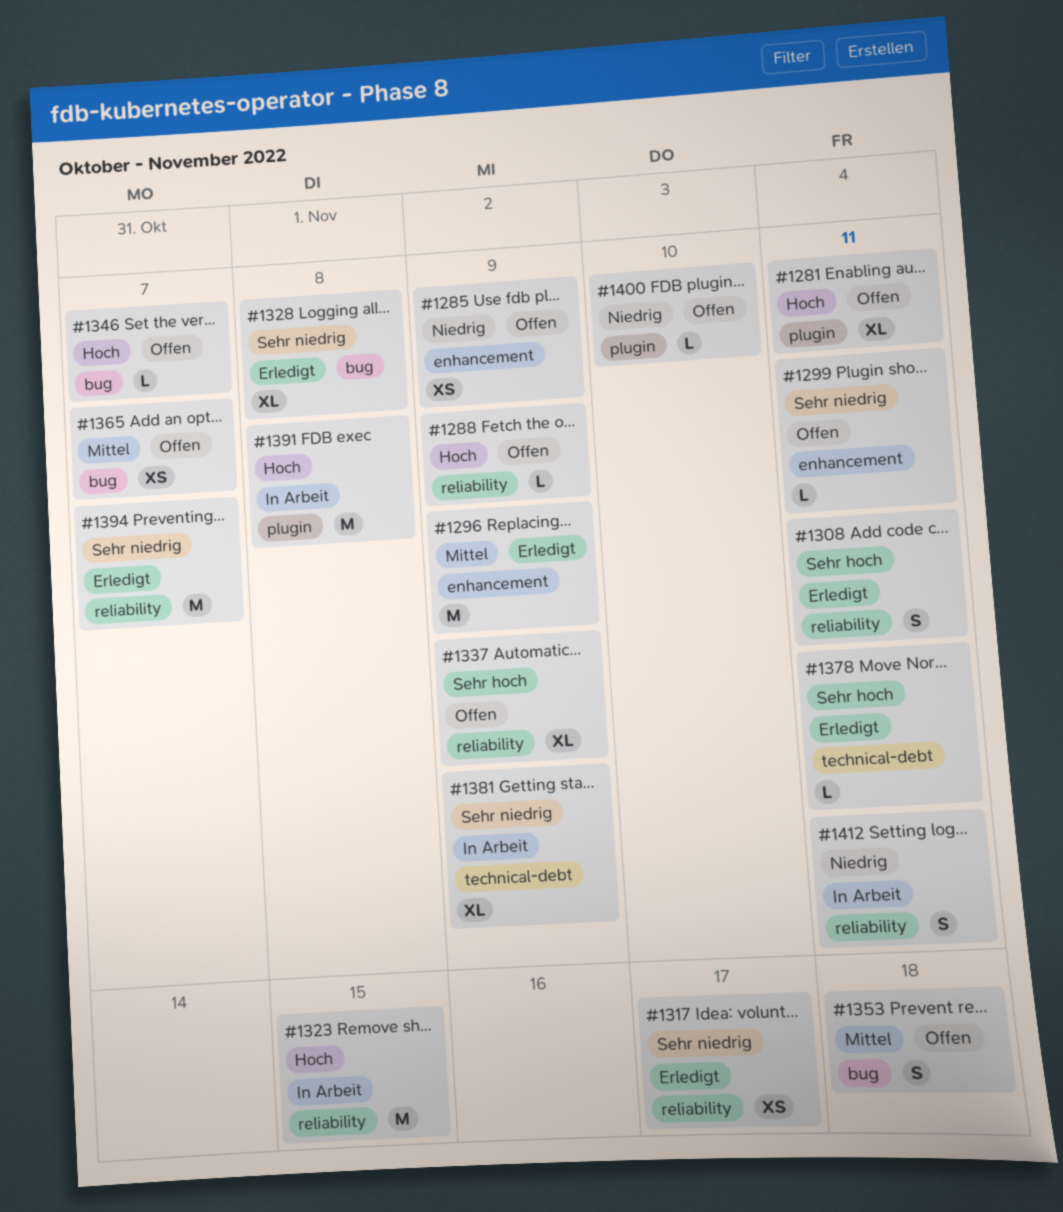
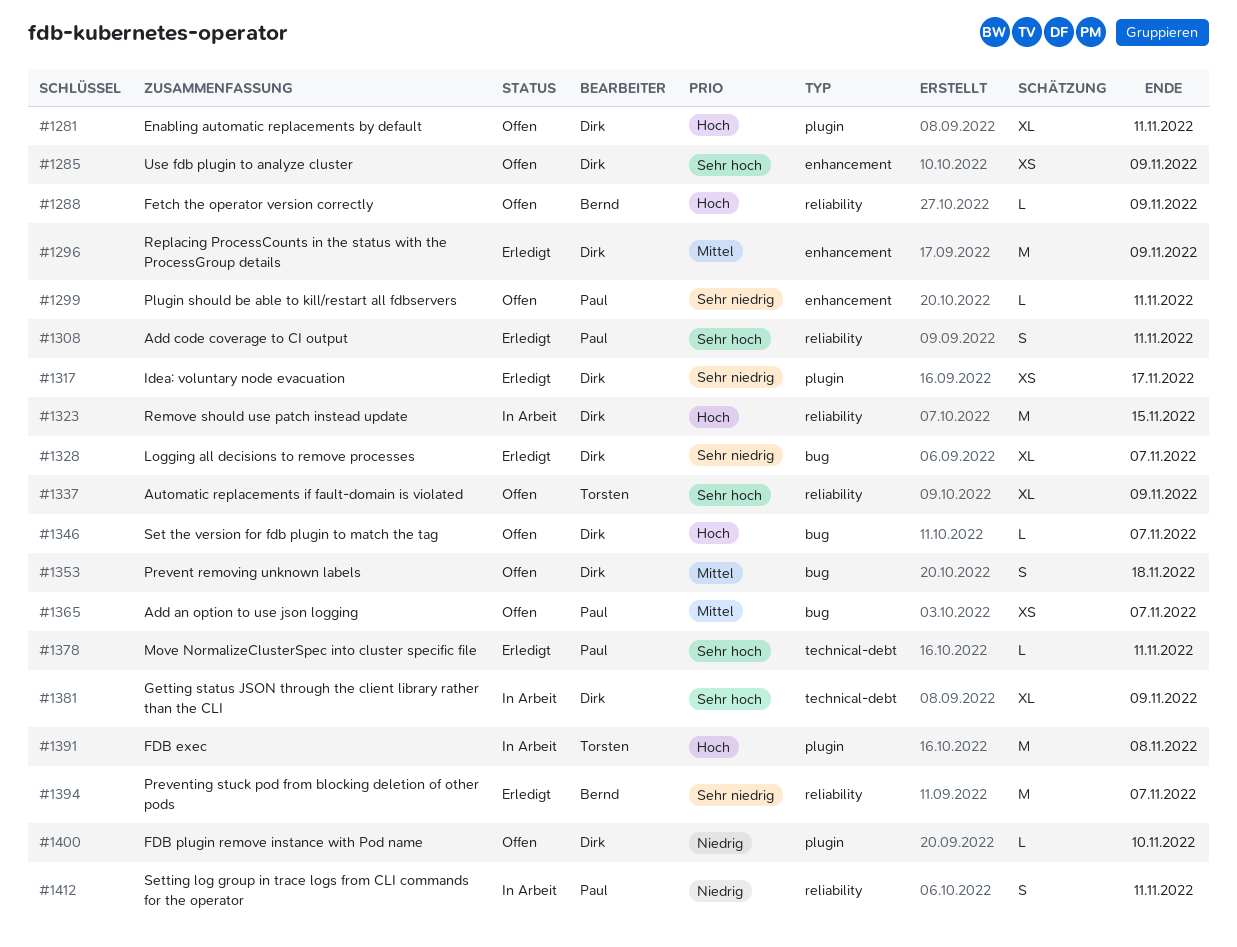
#1285, priority: Niedrig -> Sehr hoch
#1317, label: reliability -> plugin
#1328, due: Nov 8 -> Nov 7
#1381, priority: Sehr niedrig -> Sehr hoch

